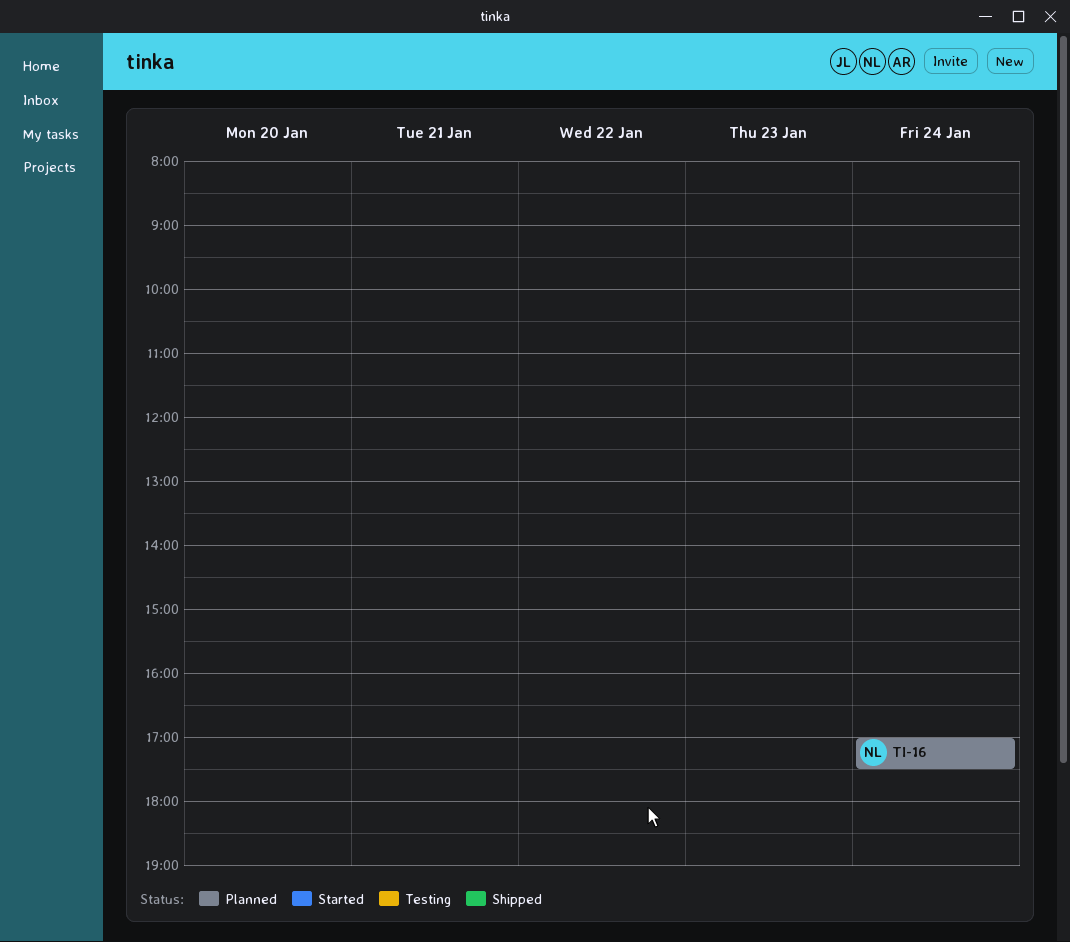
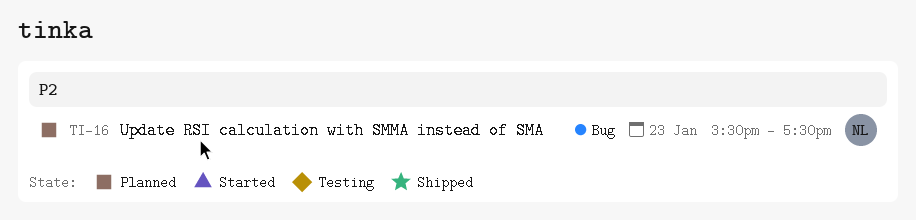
TI-16, day: Jan 24 -> Jan 23
TI-16, begins: 17:00 -> 15:30

